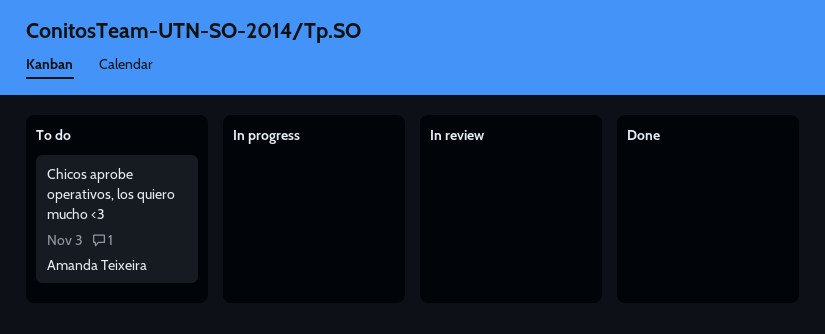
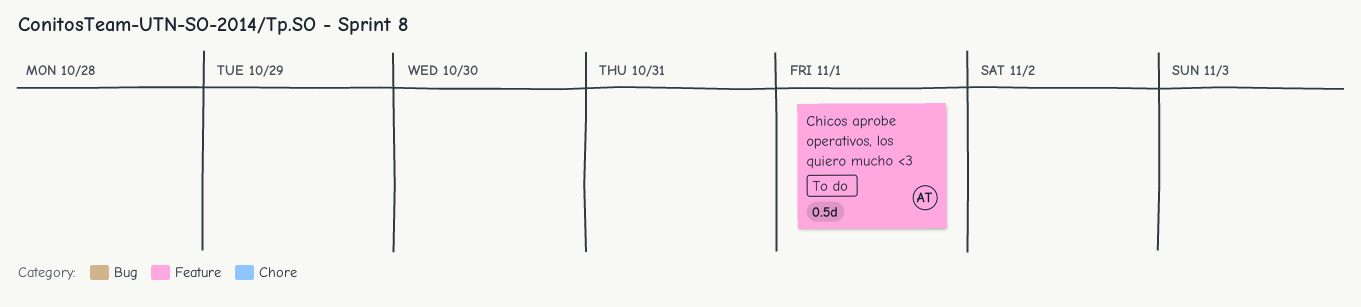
Chicos aprobe operativos, los quiero mucho <3, due: Nov 3 -> Nov 1

